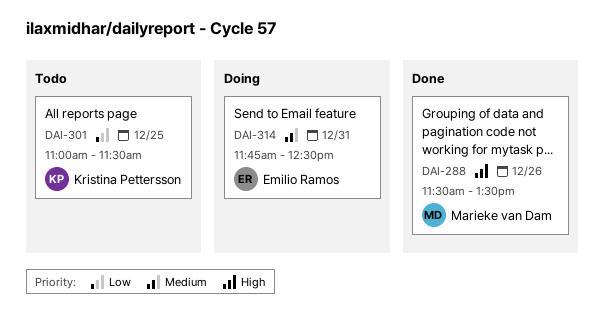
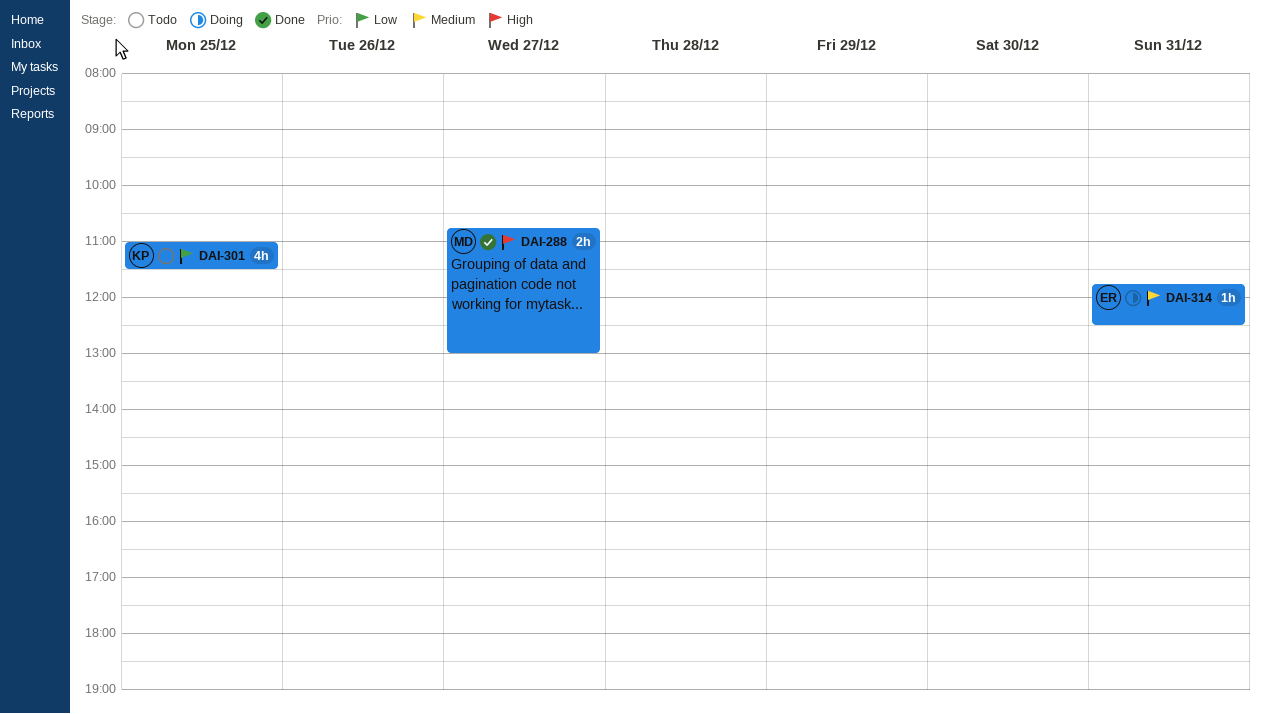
DAI-288, day: Dec 26 -> Dec 27
DAI-288, begins: 11:30 -> 10:45
DAI-288, ends: 13:30 -> 13:00

